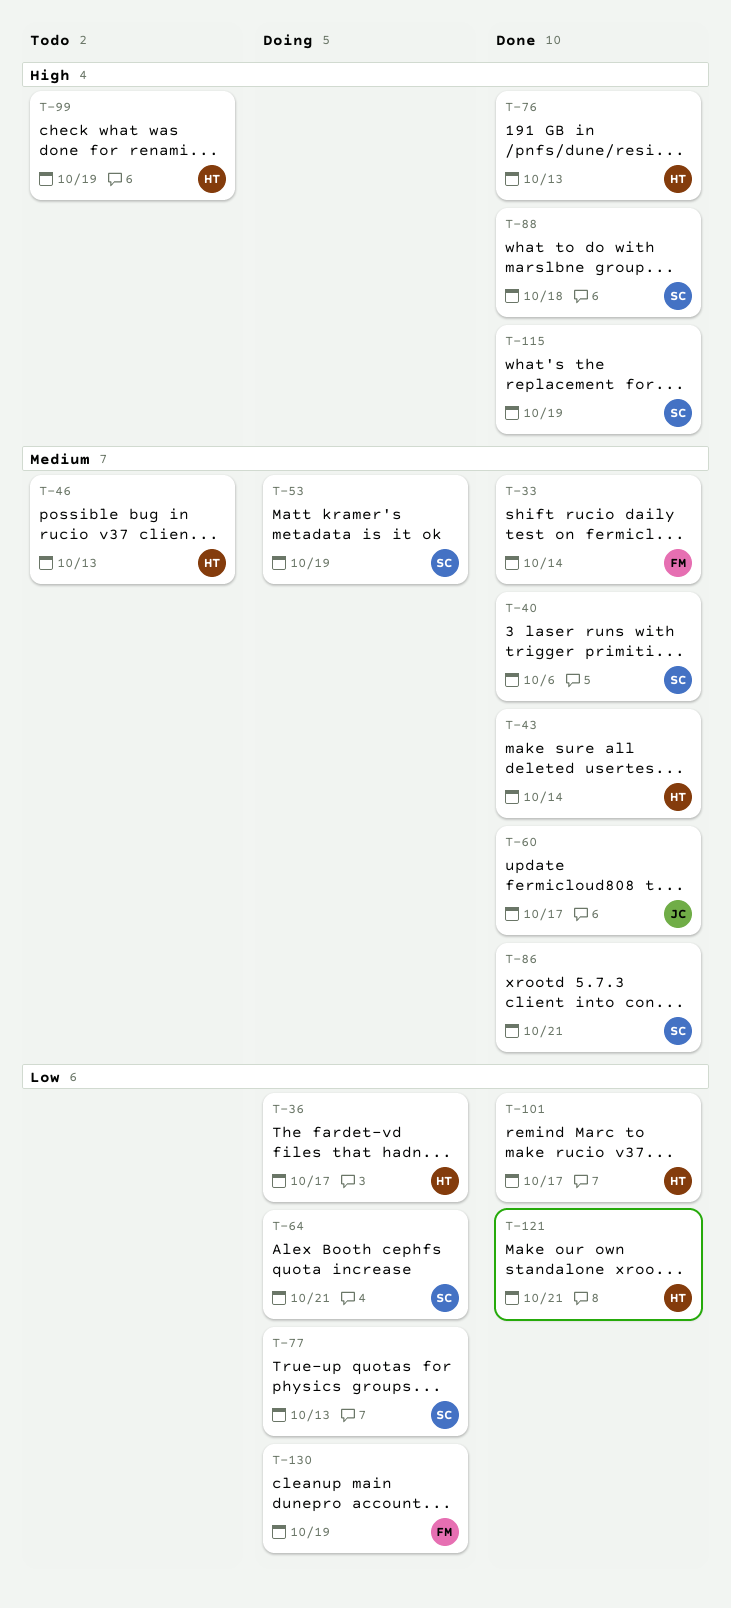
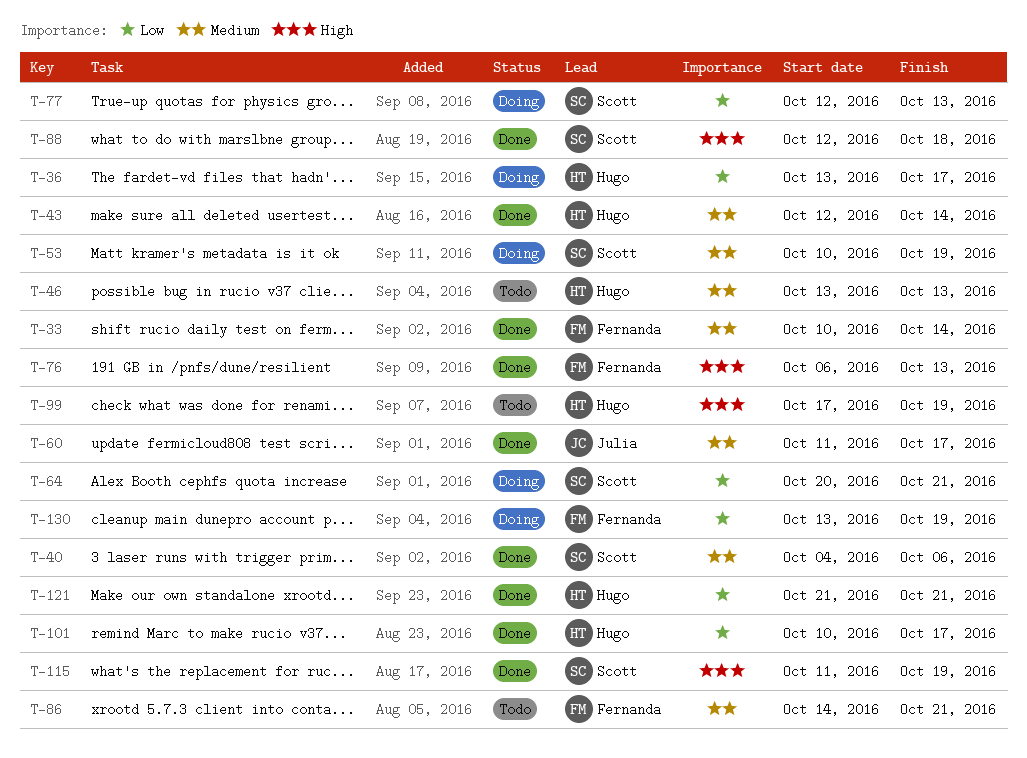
T-76, owner: Hugo -> Fernanda
T-86, status: Done -> Todo
T-86, owner: Scott -> Fernanda

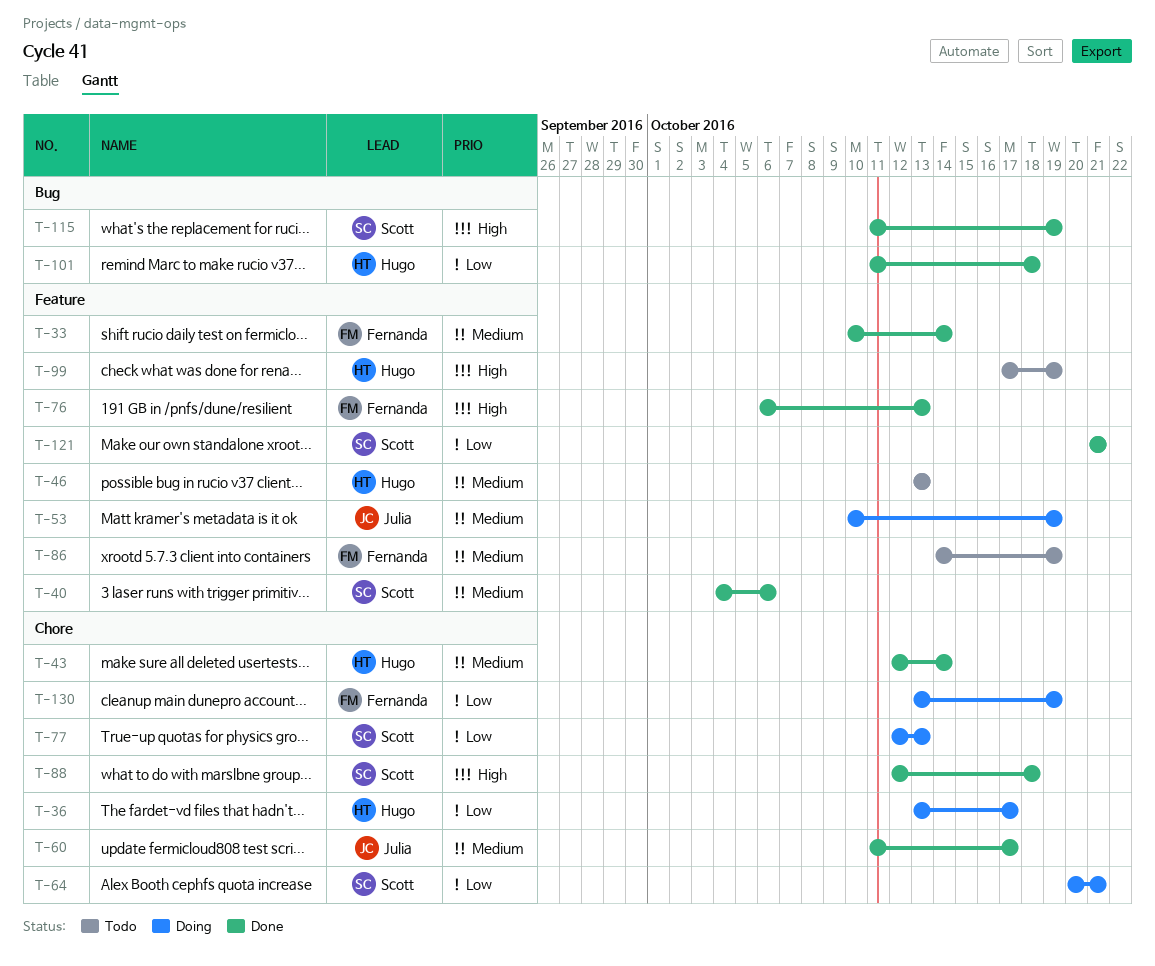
T-53, owner: Scott -> Julia
T-86, due: Oct 21 -> Oct 19
T-101, start: Oct 10 -> Oct 11
T-101, due: Oct 17 -> Oct 18
T-121, owner: Hugo -> Scott

